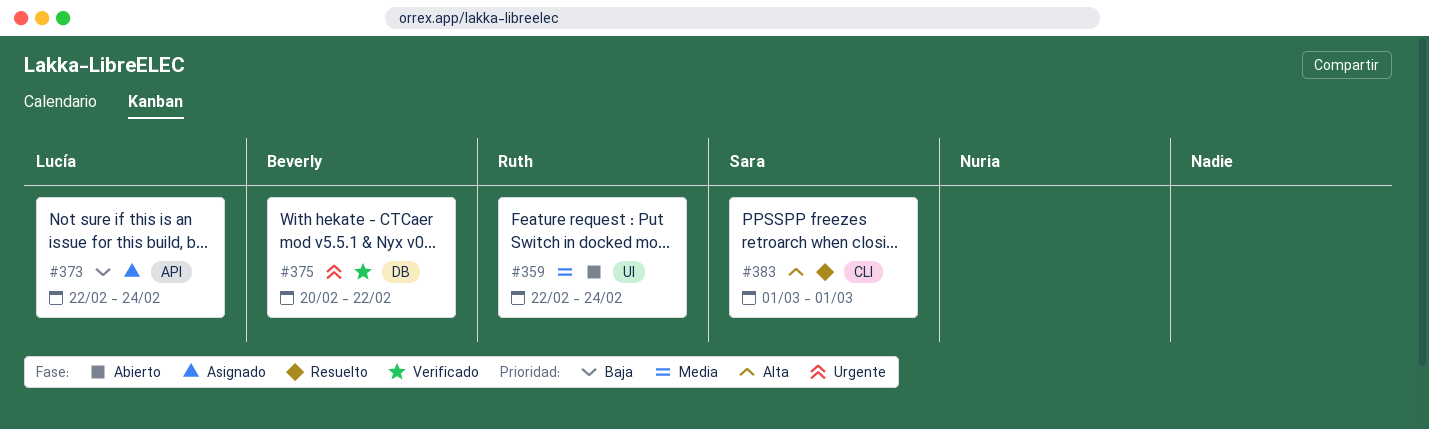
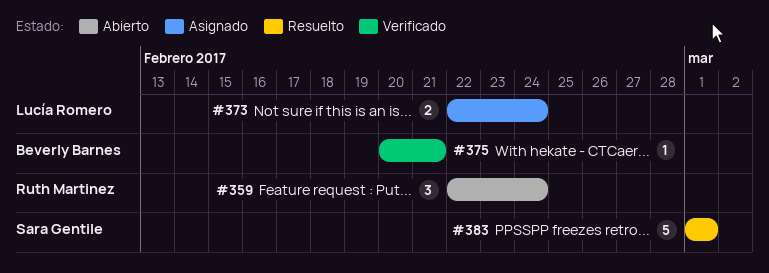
#375, due: Feb 22 -> Feb 21

